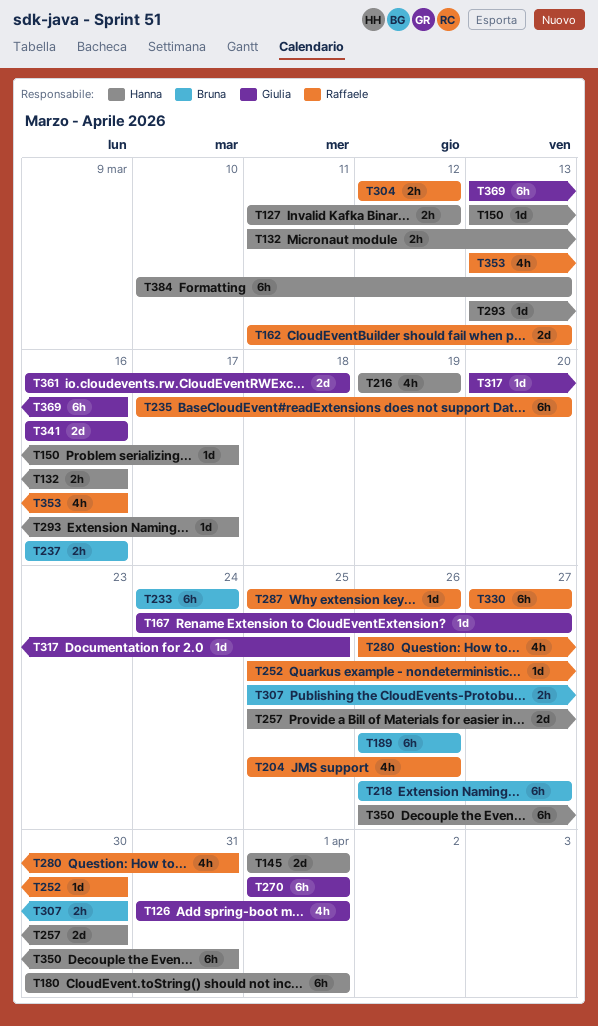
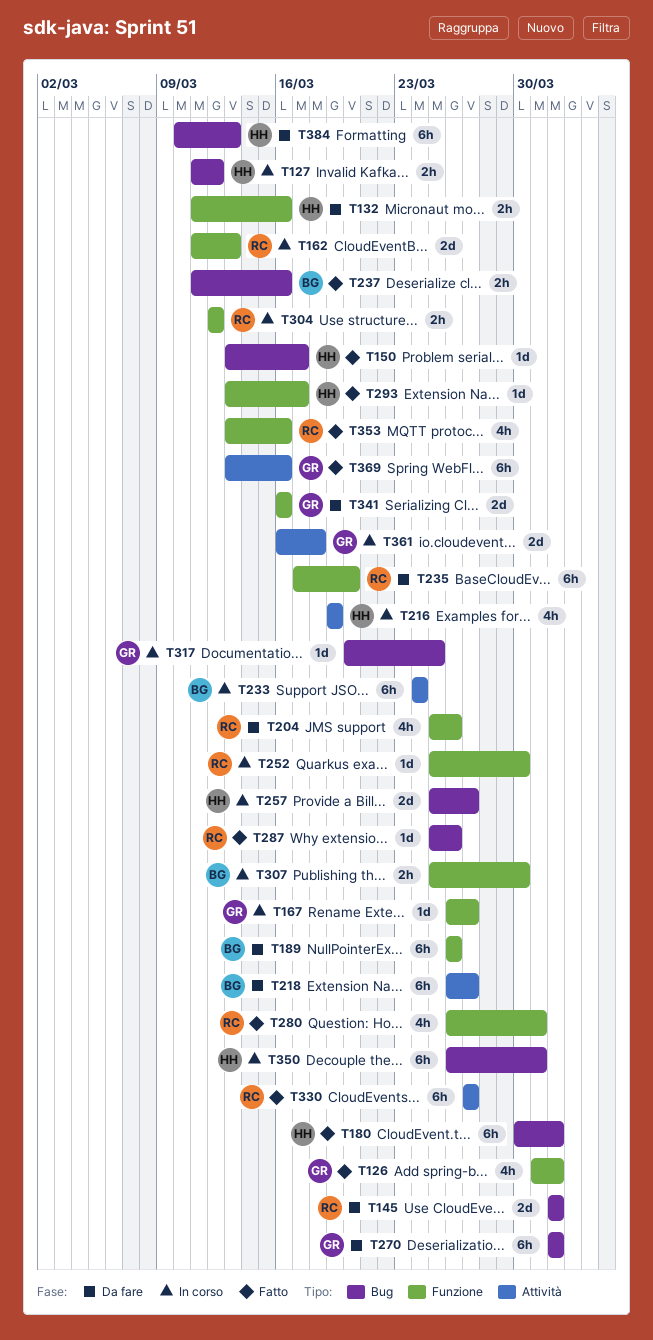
T145, owner: Hanna -> Raffaele
T167, start: Mar 24 -> Mar 26
T237, start: Mar 16 -> Mar 11
T257, due: Mar 30 -> Mar 27

